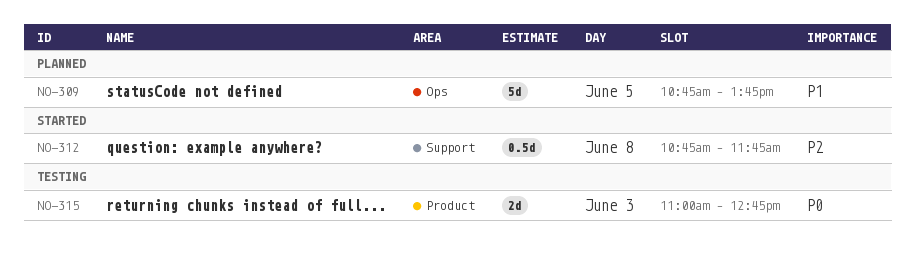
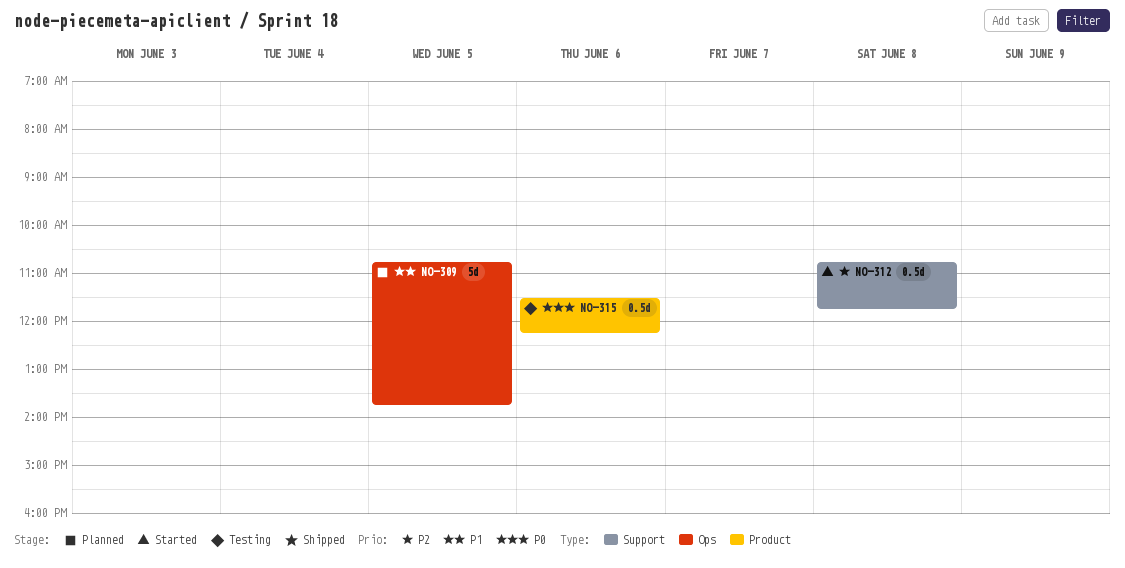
NO-315, estimate: 2d -> 0.5d
NO-315, day: Jun 3 -> Jun 6
NO-315, begins: 11:00 -> 11:30
NO-315, ends: 12:45 -> 12:15

